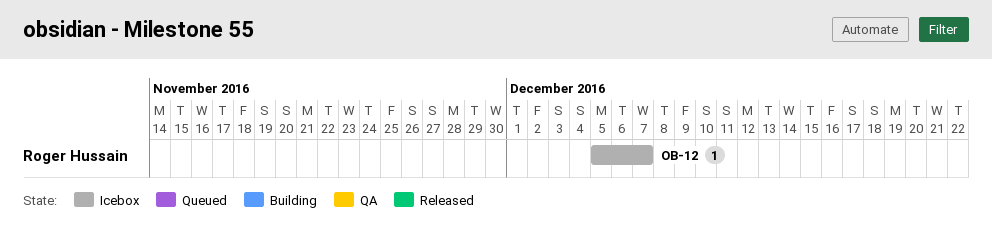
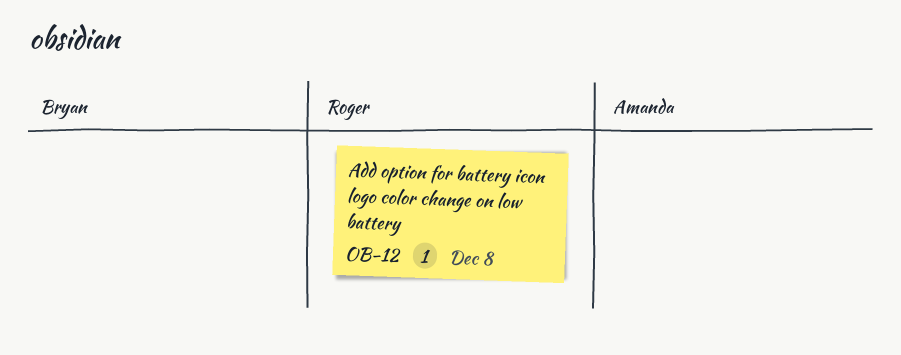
OB-12, due: Dec 7 -> Dec 8

